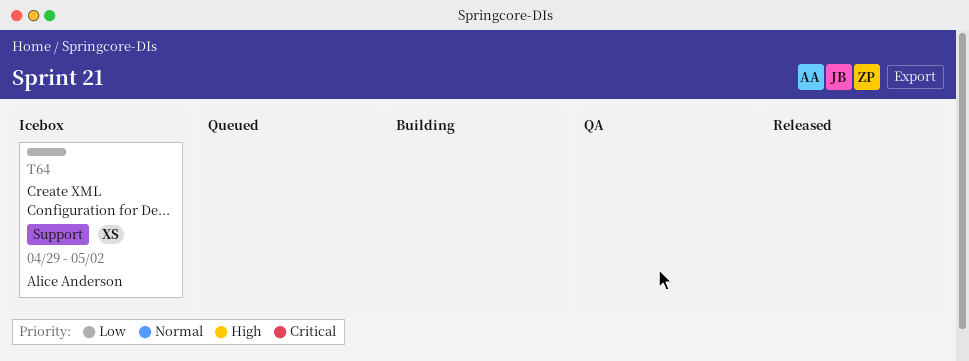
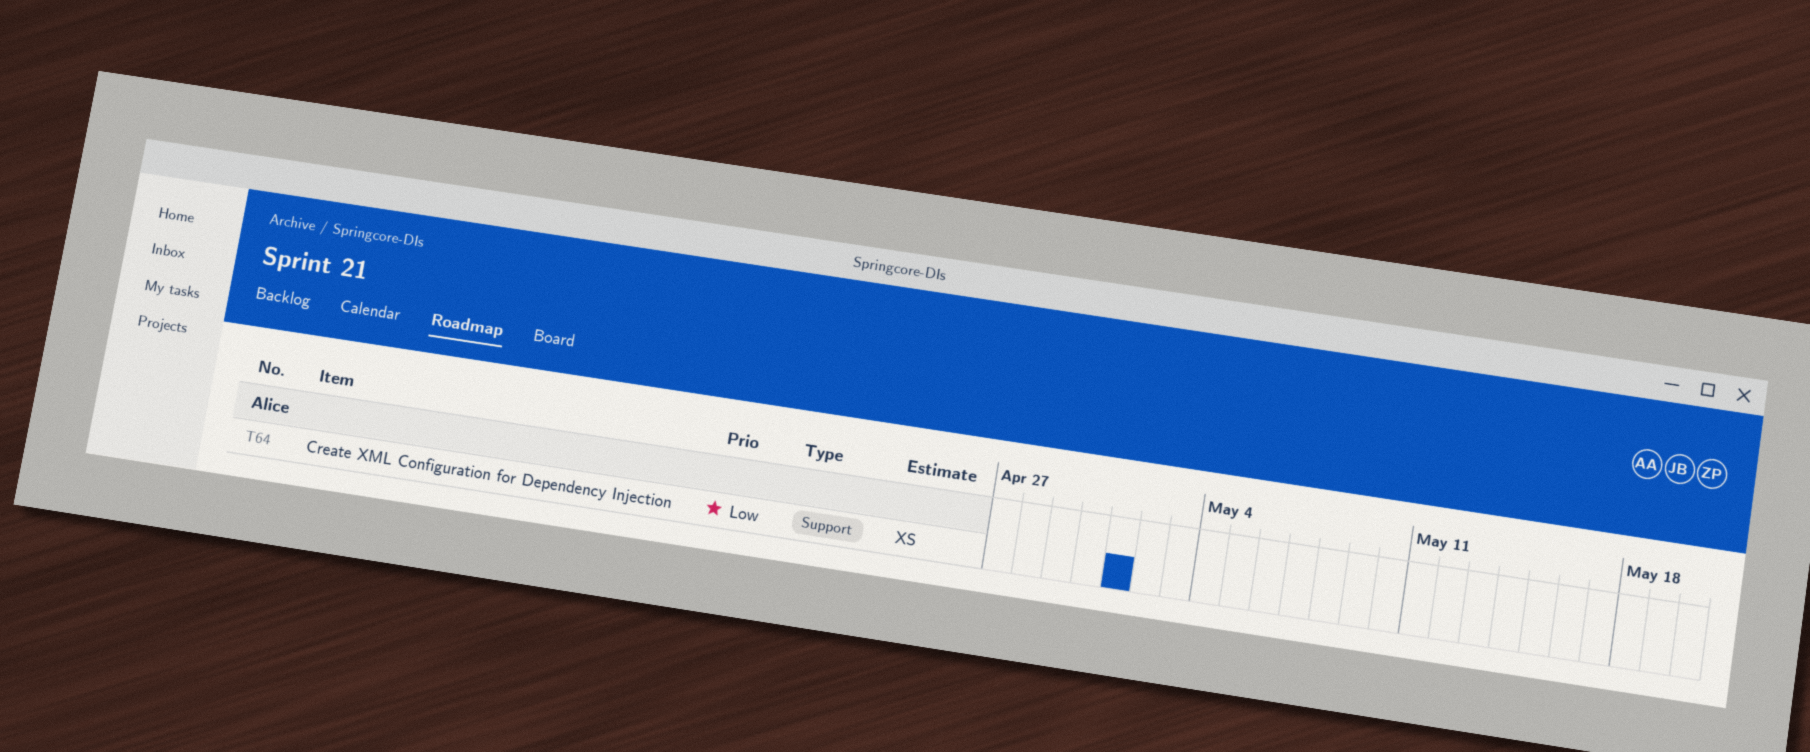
T64, start: Apr 29 -> May 1
T64, due: May 2 -> May 1

